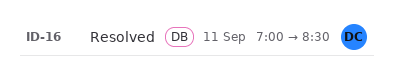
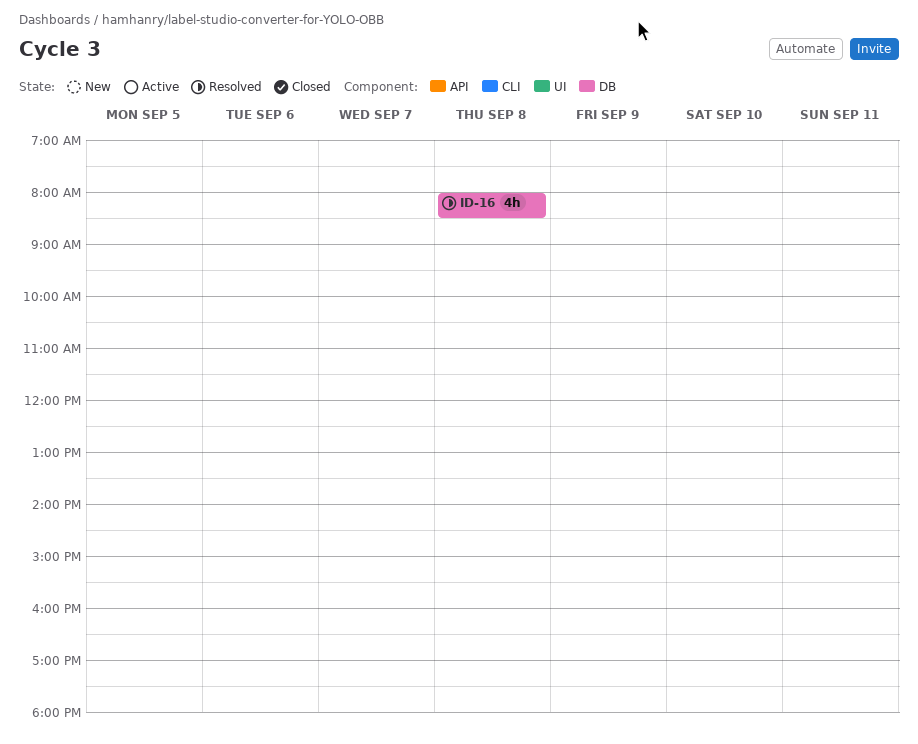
ID-16, day: Sep 11 -> Sep 8
ID-16, begins: 07:00 -> 08:00

